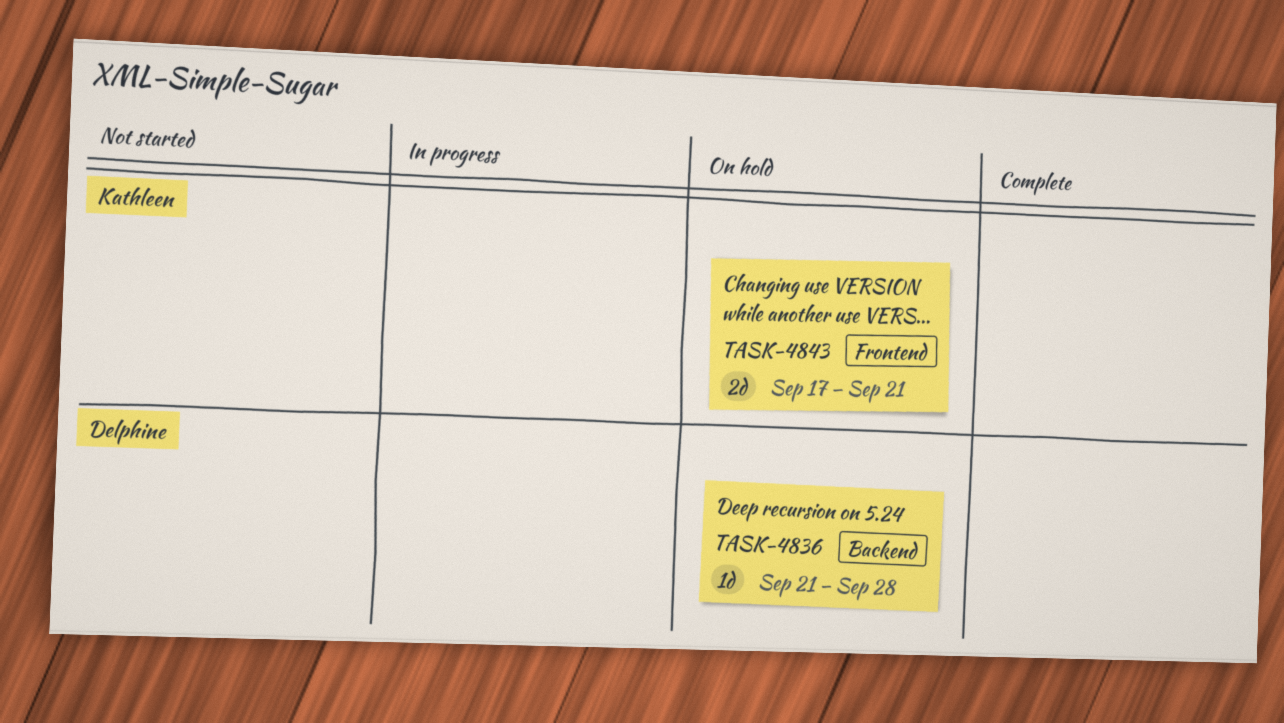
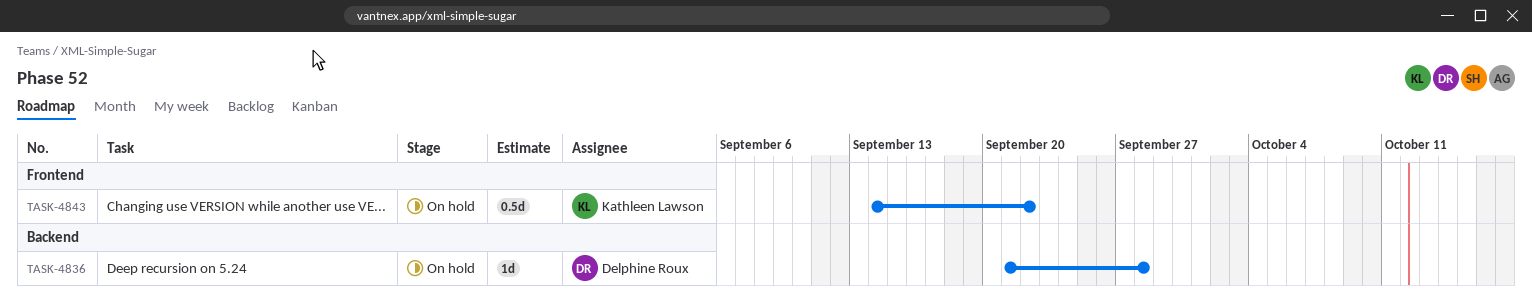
TASK-4843, estimate: 2d -> 0.5d
TASK-4843, start: Sep 17 -> Sep 14
TASK-4843, due: Sep 21 -> Sep 22

